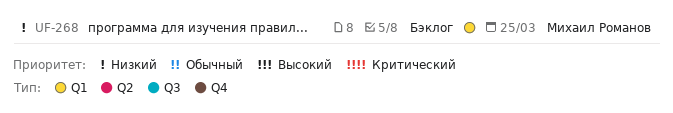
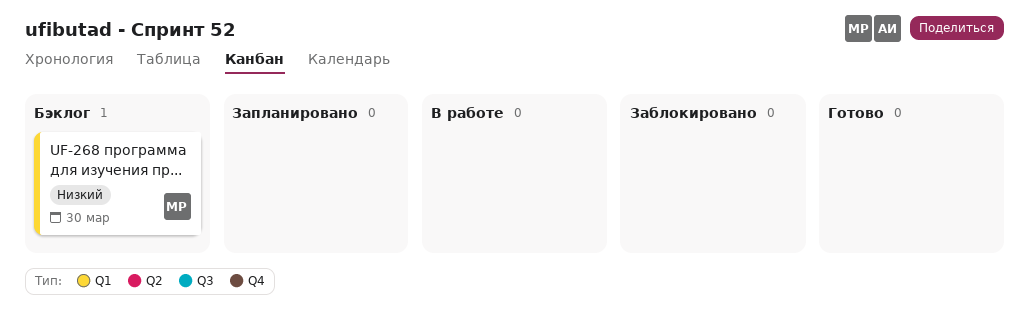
UF-268, due: Mar 25 -> Mar 30

